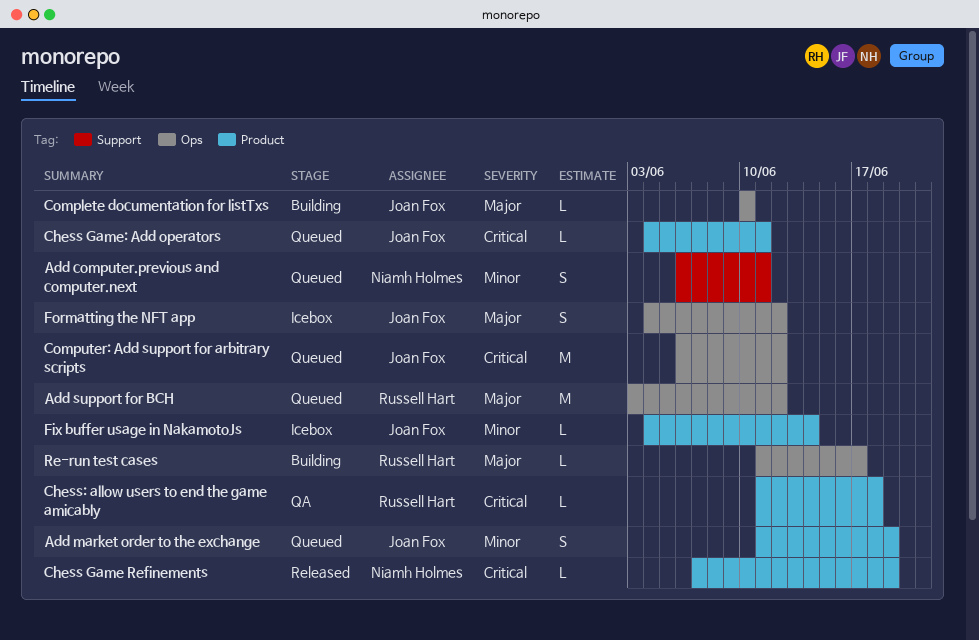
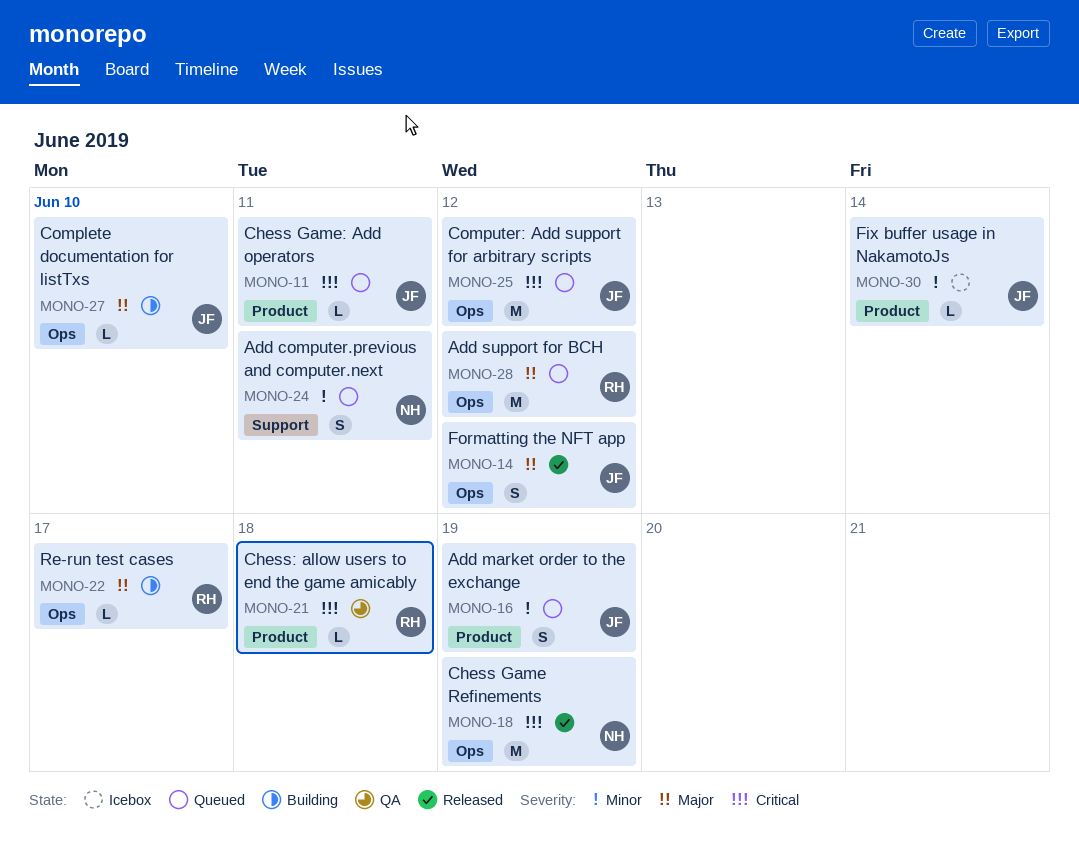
Chess Game Refinements, label: Product -> Ops
Chess Game Refinements, estimate: L -> M
Formatting the NFT app, status: Icebox -> Released

